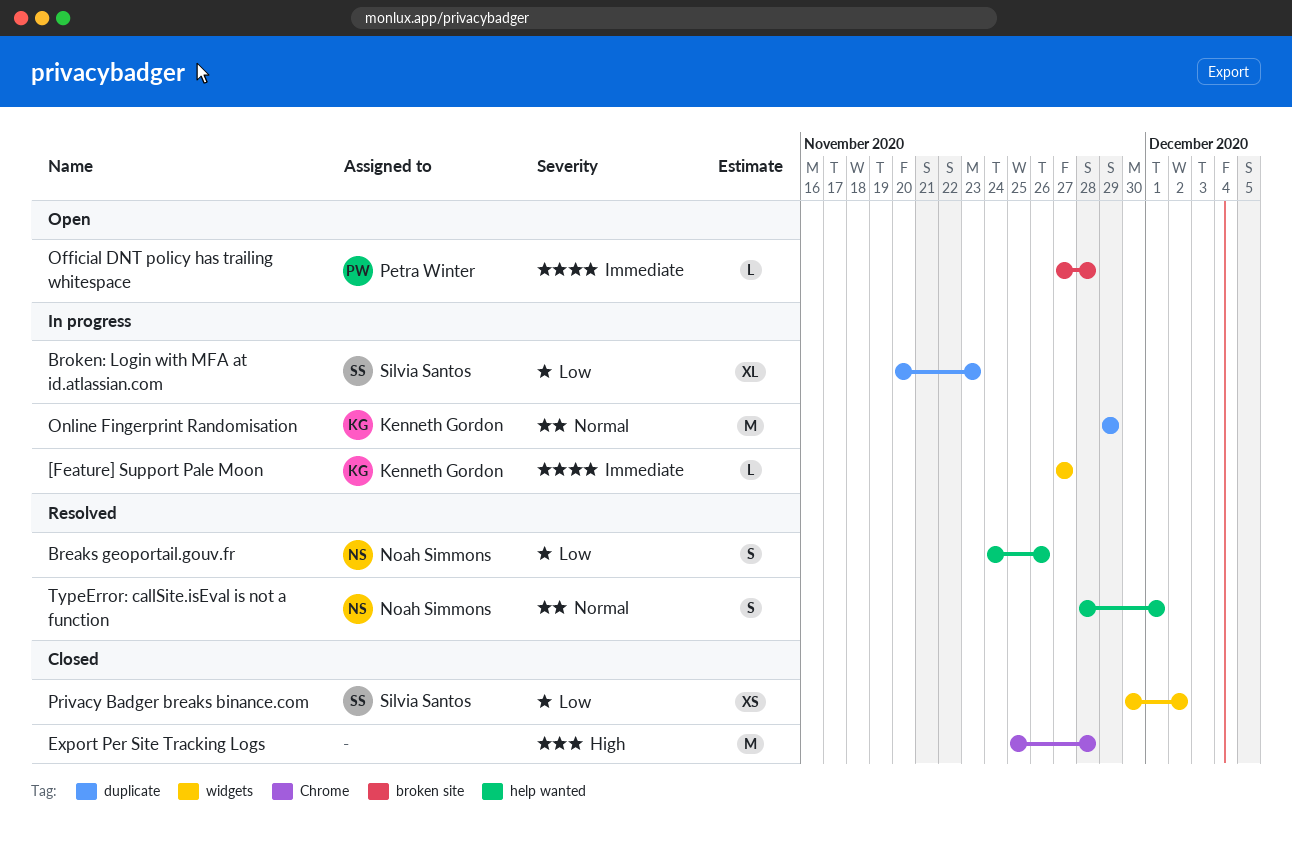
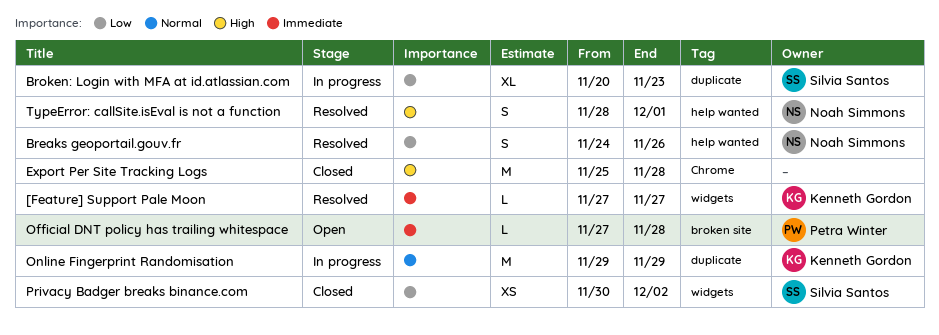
[Feature] Support Pale Moon, status: In progress -> Resolved
TypeError: callSite.isEval is not a function, priority: Normal -> High

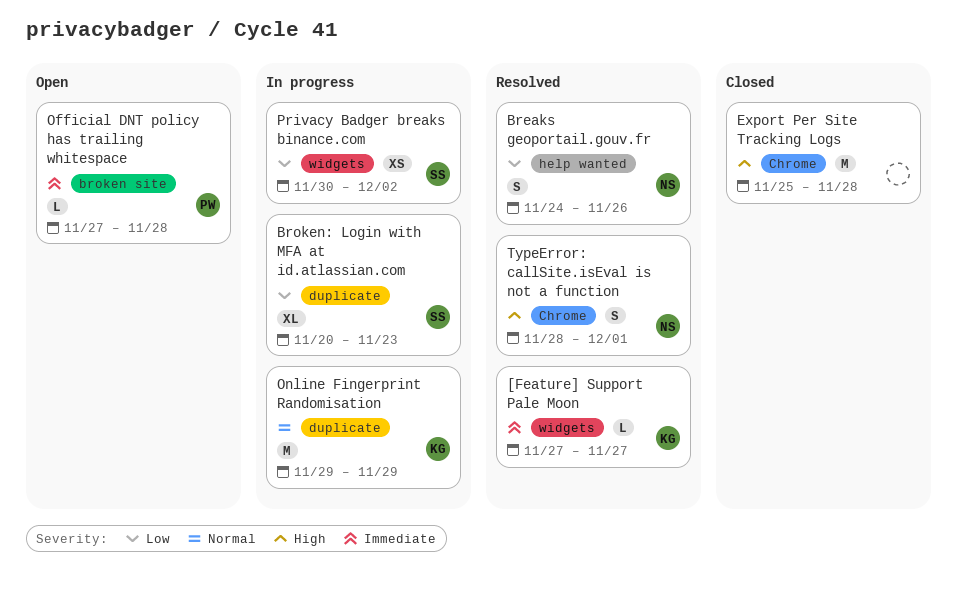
Privacy Badger breaks binance.com, status: Closed -> In progress
TypeError: callSite.isEval is not a function, label: help wanted -> Chrome

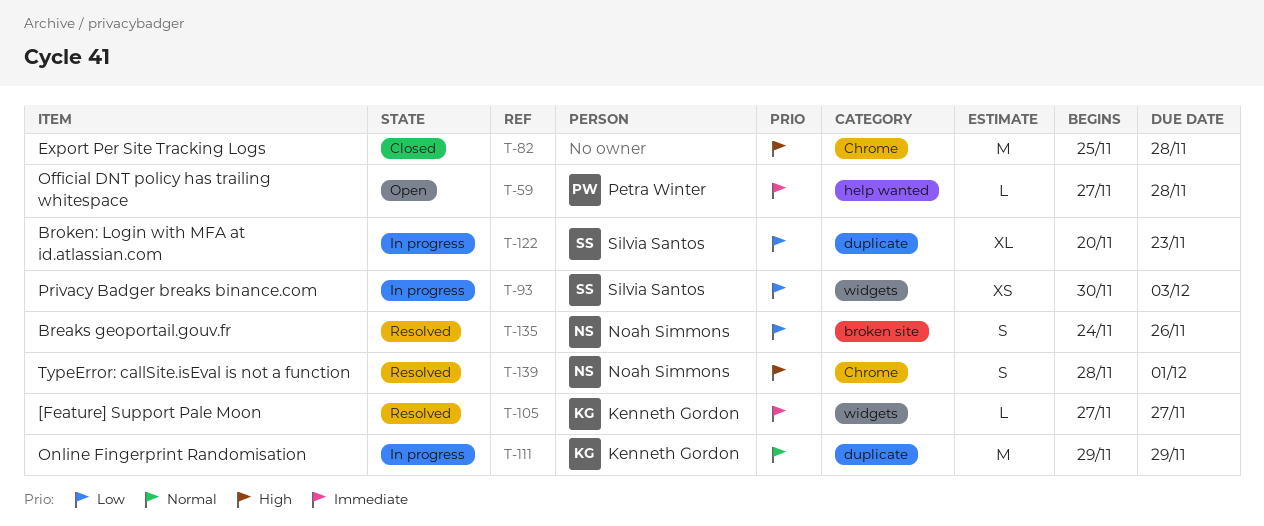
Breaks geoportail.gouv.fr, label: help wanted -> broken site
Official DNT policy has trailing whitespace, label: broken site -> help wanted
Privacy Badger breaks binance.com, due: Dec 2 -> Dec 3

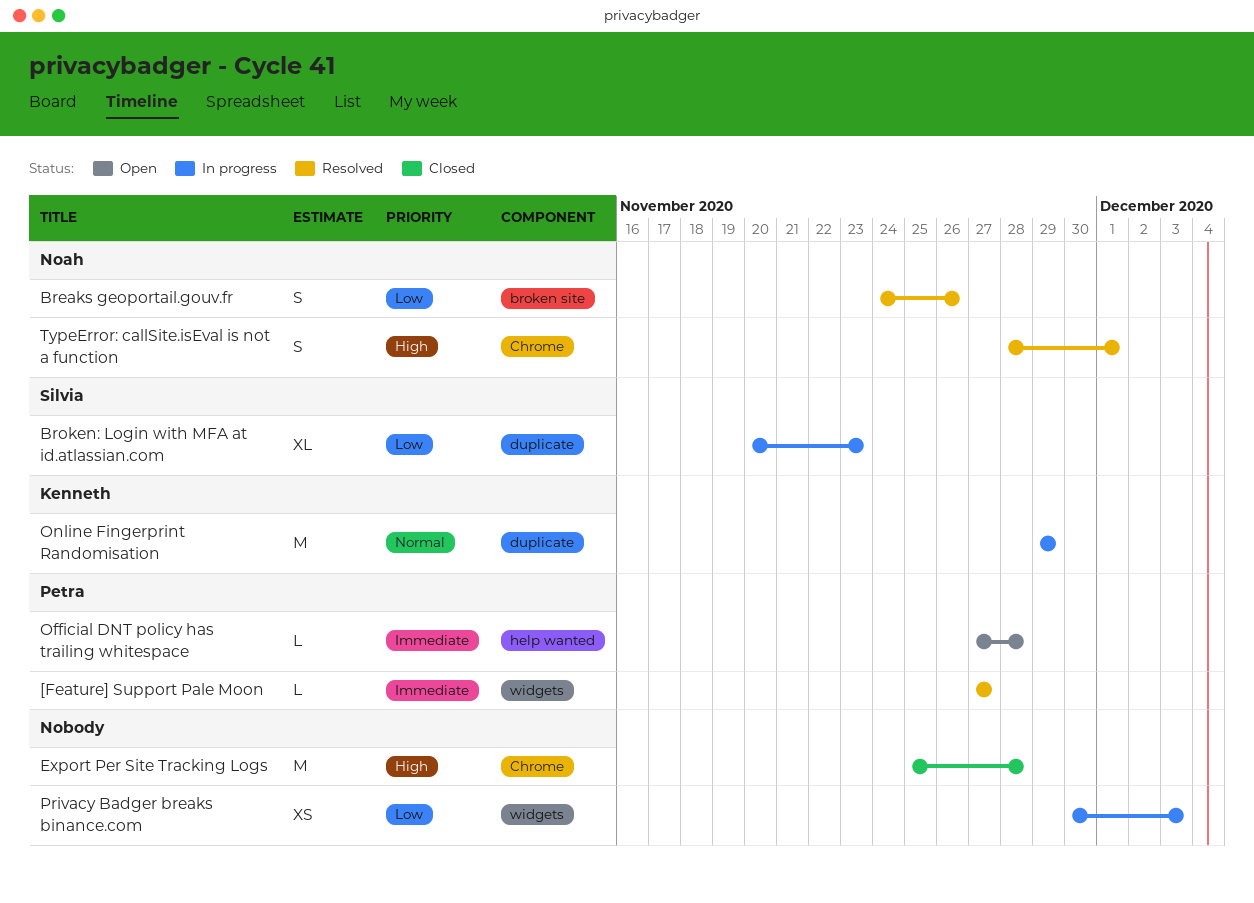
[Feature] Support Pale Moon, owner: Kenneth Gordon -> Petra Winter
Privacy Badger breaks binance.com, owner: Silvia Santos -> none

